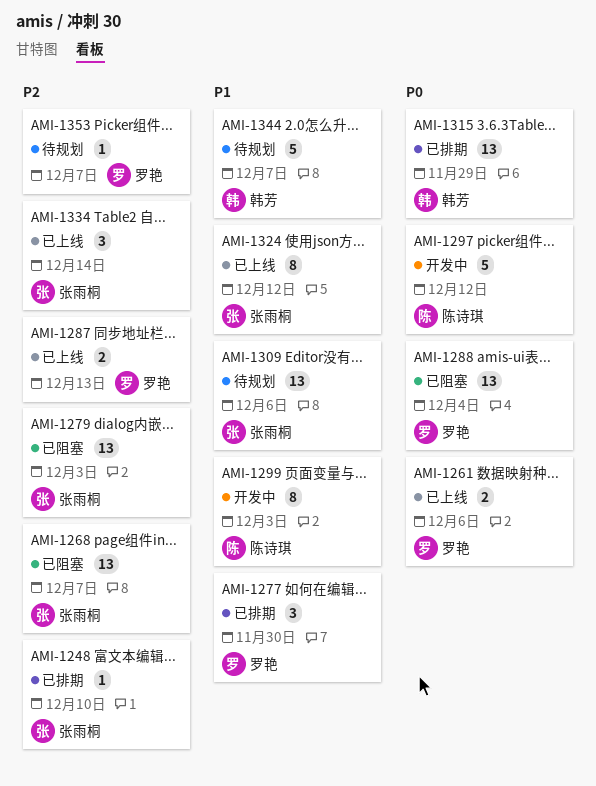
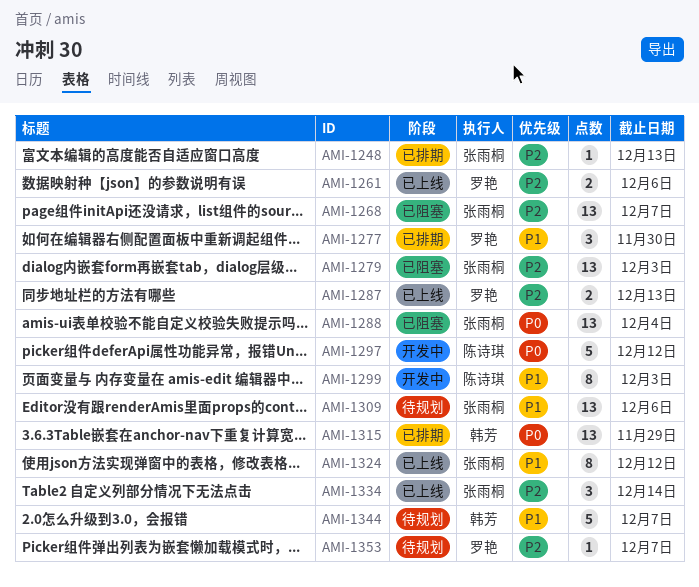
AMI-1248, due: Dec 10 -> Dec 13
AMI-1261, priority: P0 -> P2
AMI-1288, owner: 罗艳 -> 张雨桐

